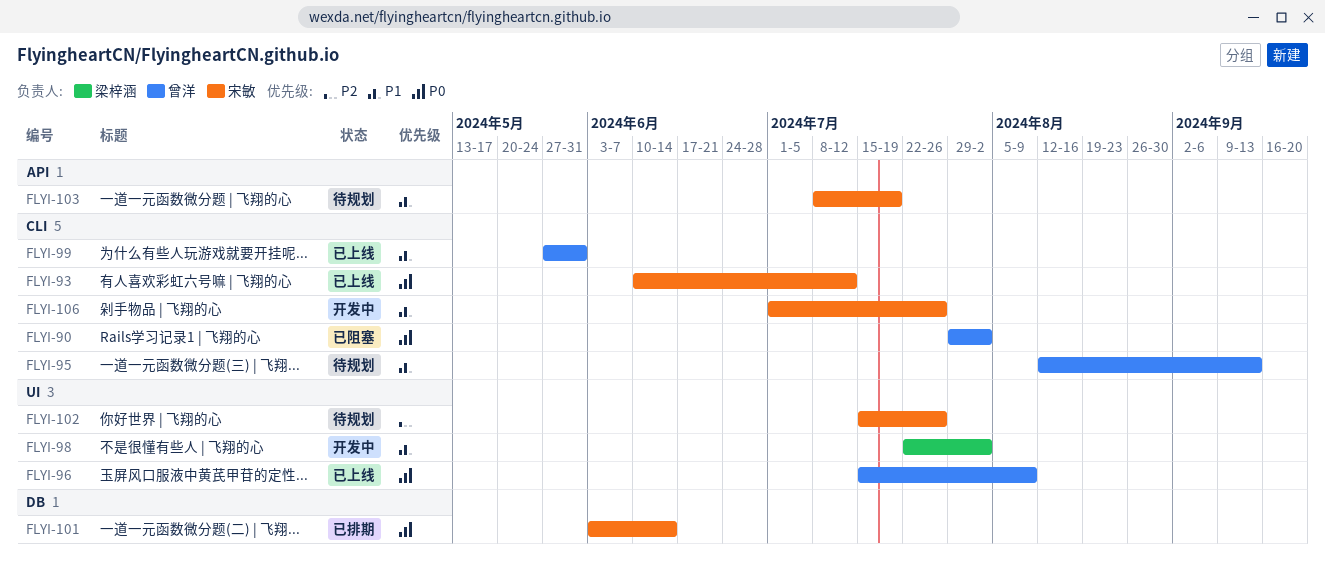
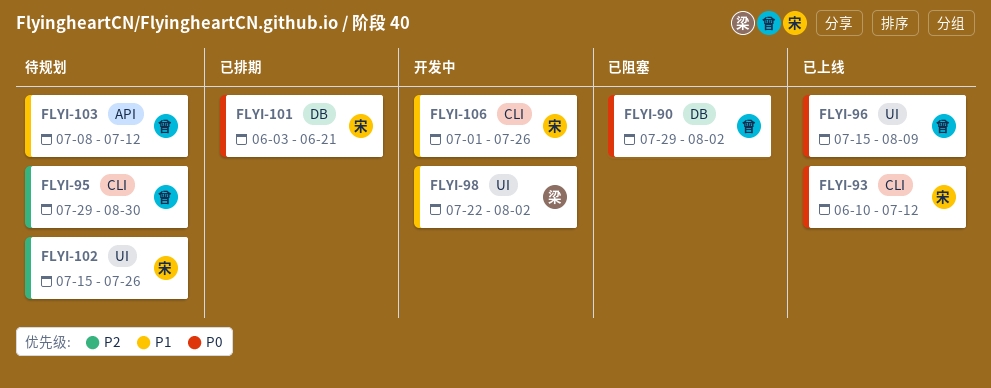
FLYI-90, label: CLI -> DB
FLYI-95, priority: P1 -> P2
FLYI-95, start: Aug 12 -> Jul 29
FLYI-95, due: Sep 13 -> Aug 30
FLYI-99: present -> none
FLYI-101, due: Jun 14 -> Jun 21
FLYI-103, owner: 宋敏 -> 曾洋
FLYI-103, due: Jul 19 -> Jul 12

